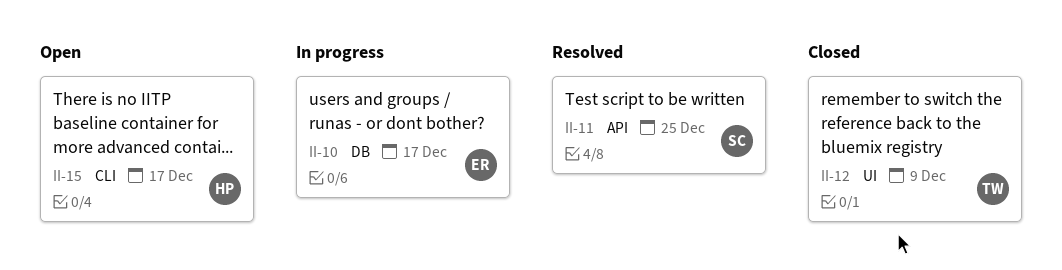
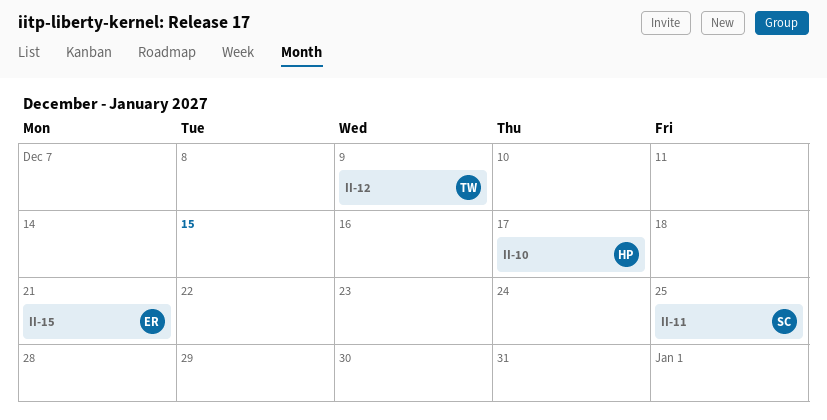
II-10, owner: ER -> HP
II-15, owner: HP -> ER
II-15, due: Dec 17 -> Dec 21

